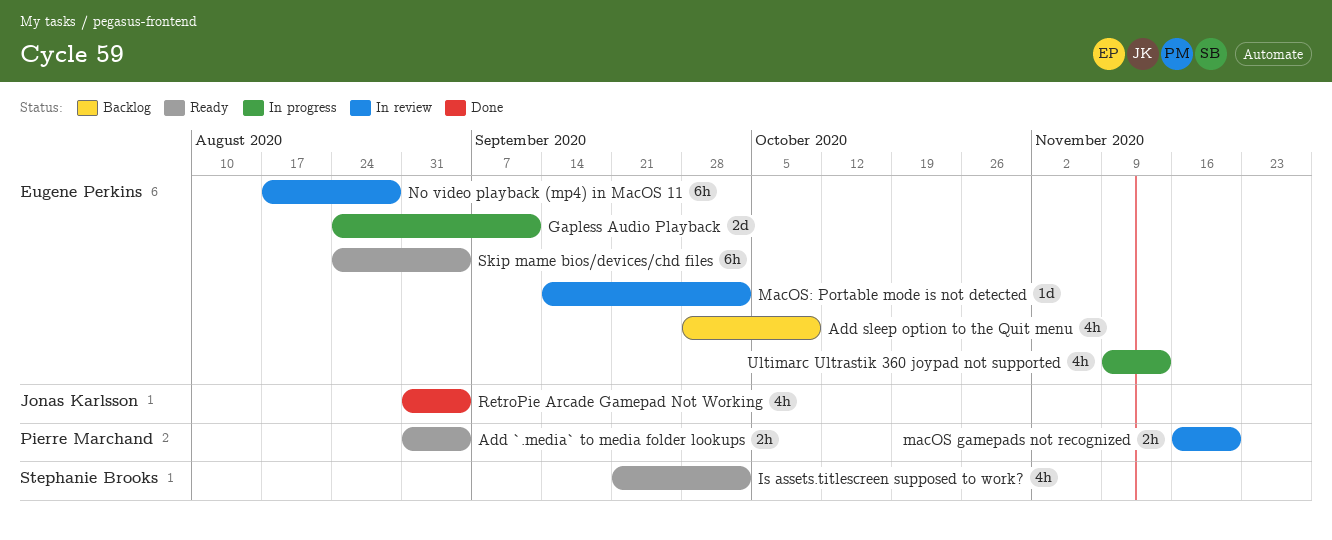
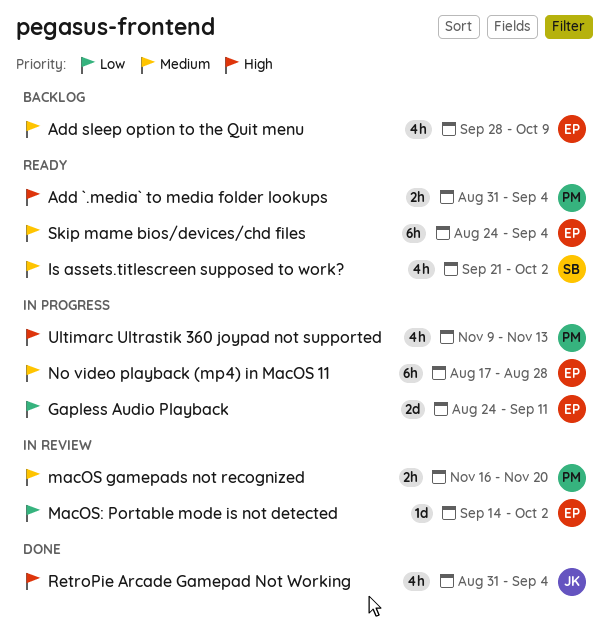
No video playback (mp4) in MacOS 11, status: In review -> In progress
Ultimarc Ultrastik 360 joypad not supported, owner: Eugene Perkins -> Pierre Marchand

